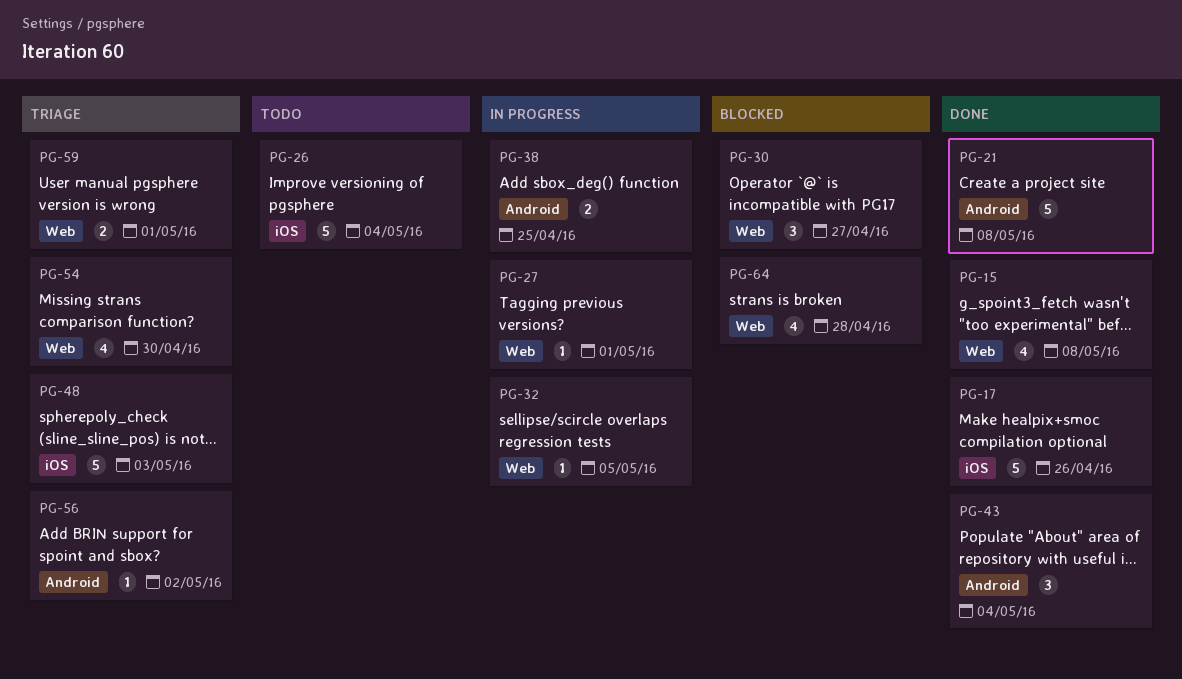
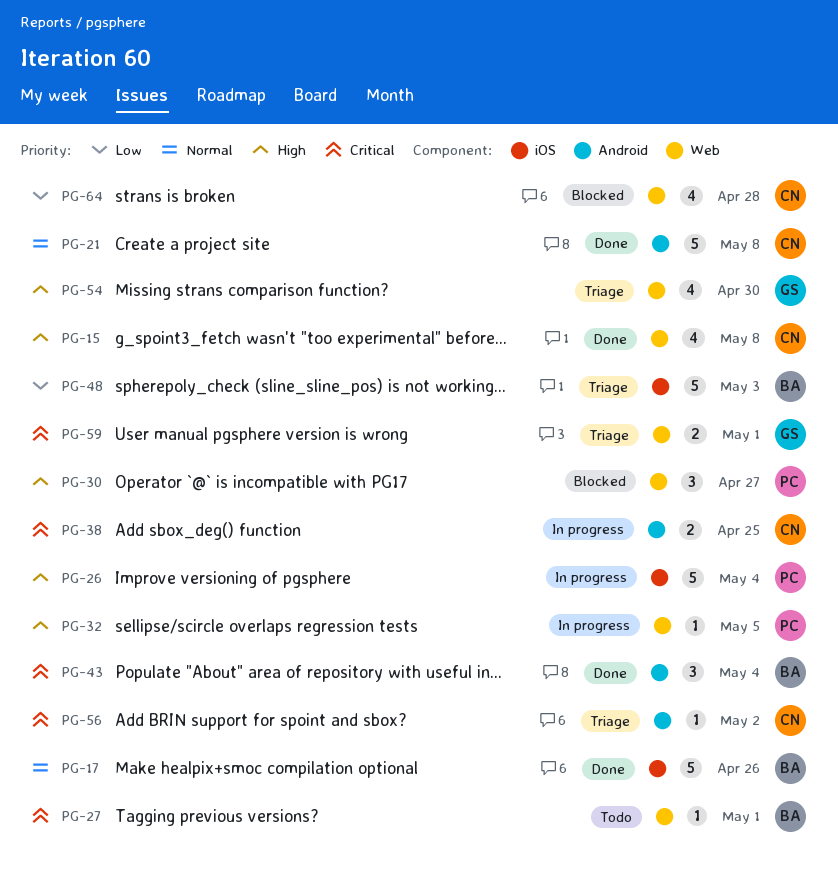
PG-26, status: Todo -> In progress
PG-27, status: In progress -> Todo

